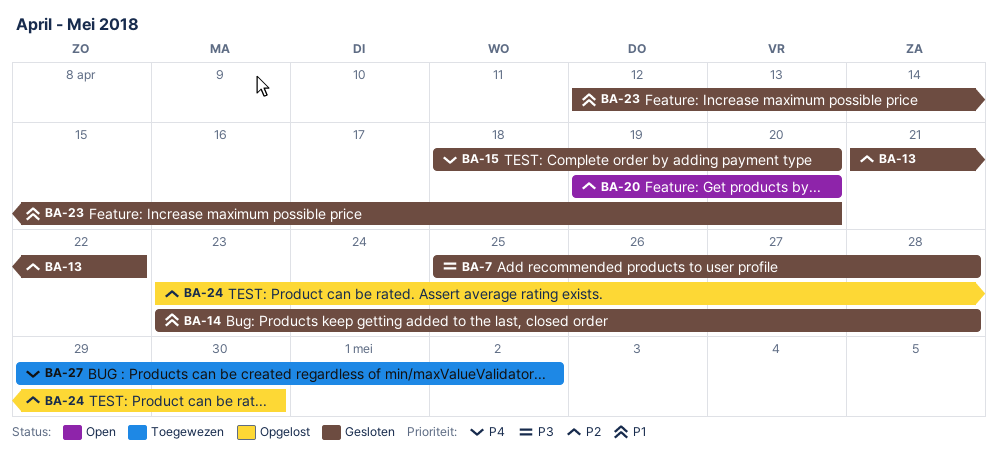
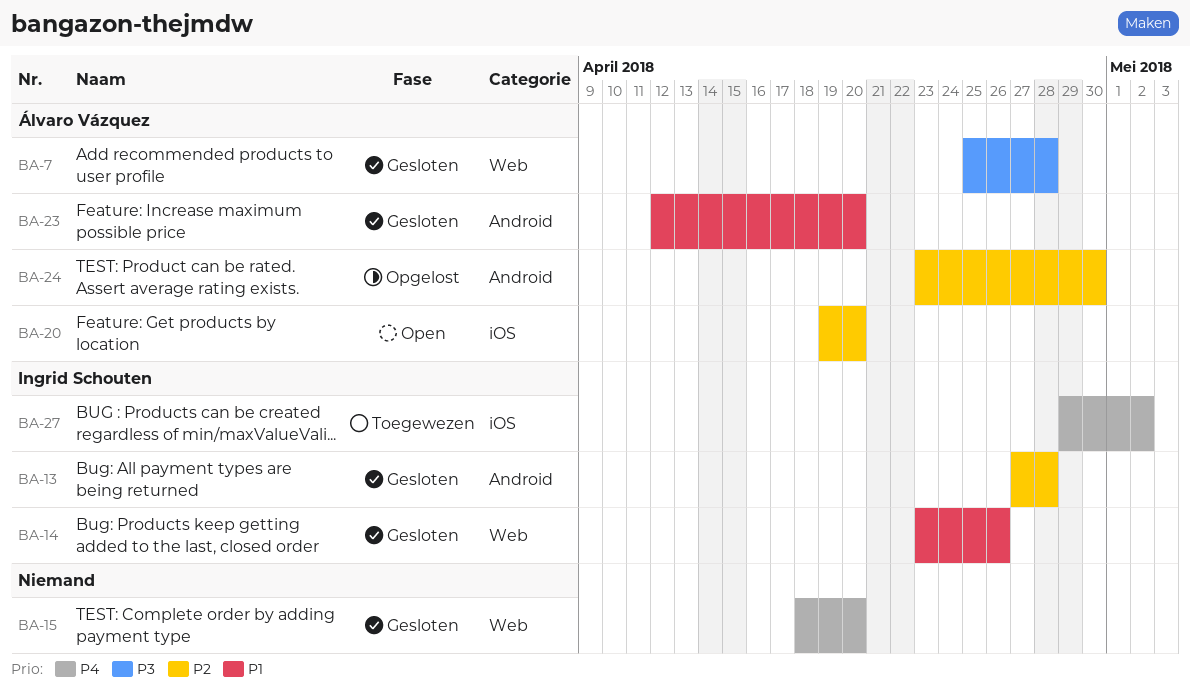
BA-13, start: Apr 21 -> Apr 27
BA-13, due: Apr 22 -> Apr 28
BA-14, due: Apr 28 -> Apr 26

